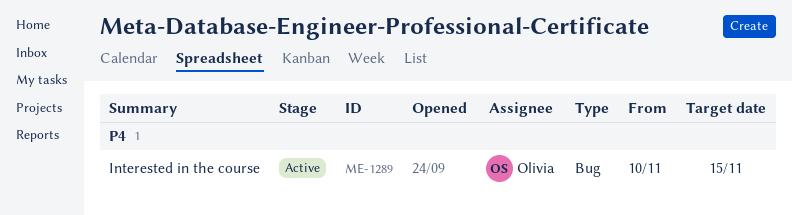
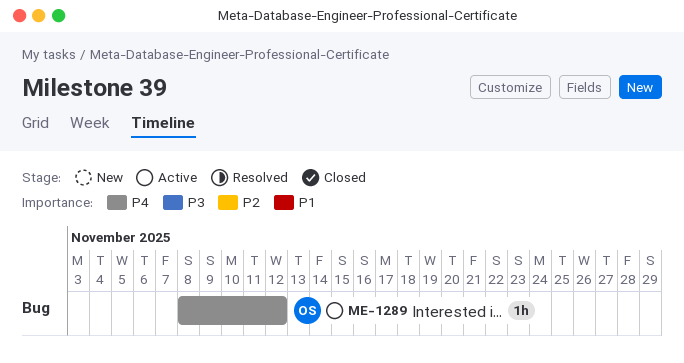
ME-1289, start: Nov 10 -> Nov 8
ME-1289, due: Nov 15 -> Nov 12

